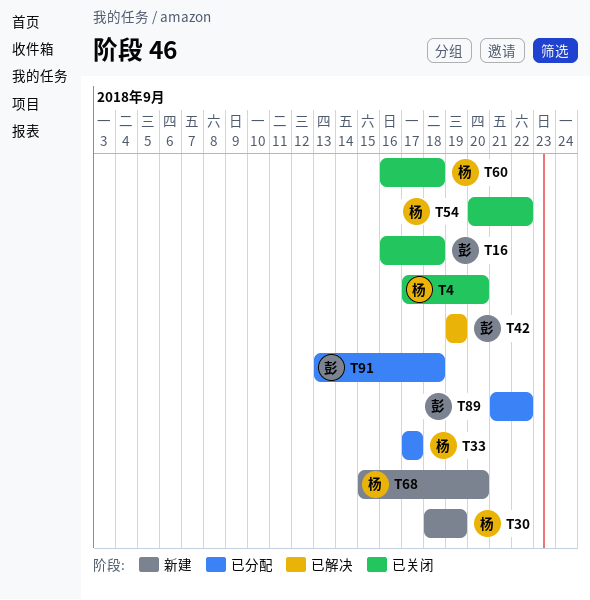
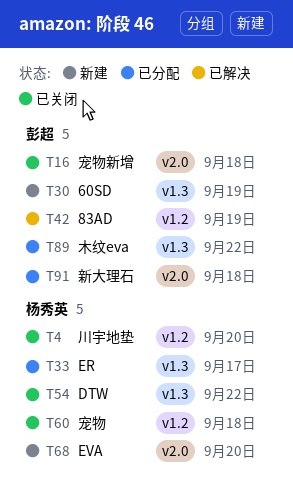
T30, owner: 杨秀英 -> 彭超

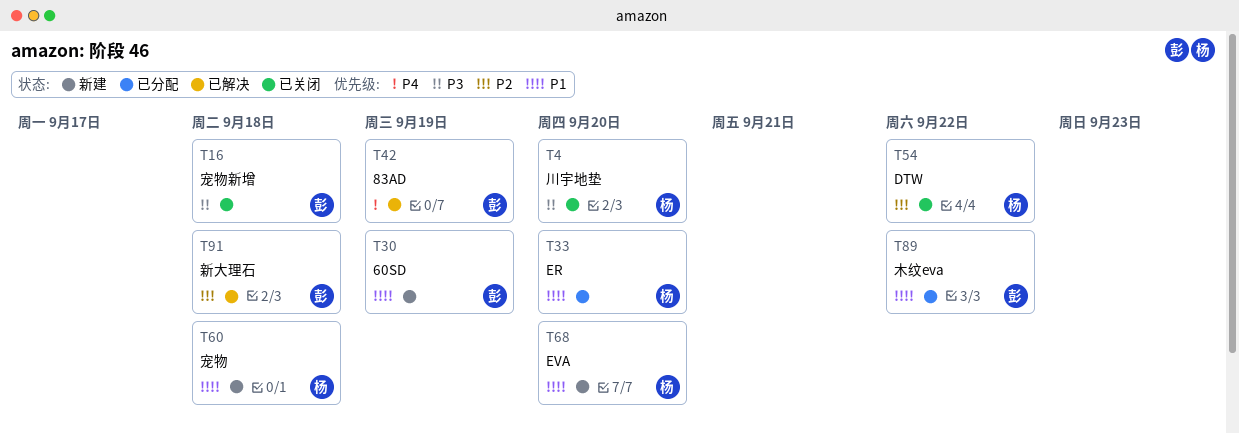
T33, due: Sep 17 -> Sep 20
T60, status: 已关闭 -> 新建
T91, status: 已分配 -> 已解决

